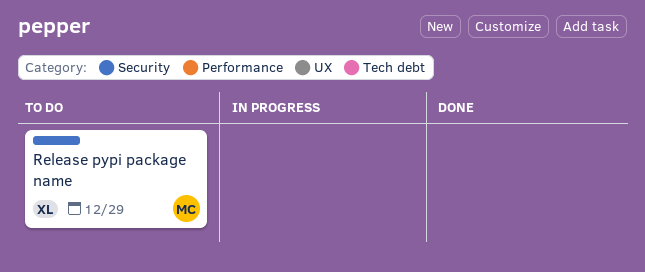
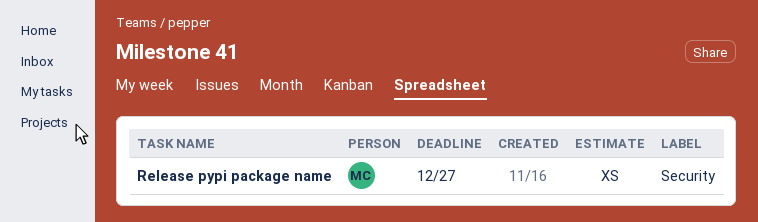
Release pypi package name, estimate: XL -> XS
Release pypi package name, due: Dec 29 -> Dec 27

